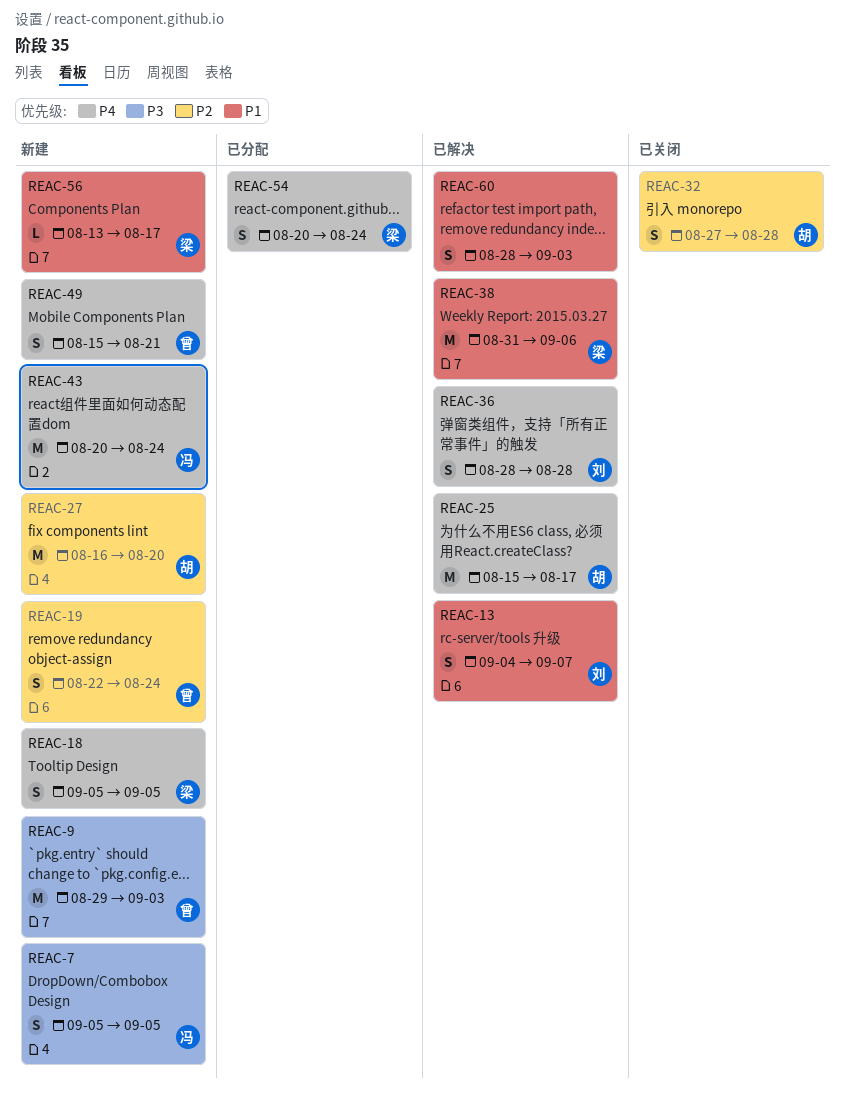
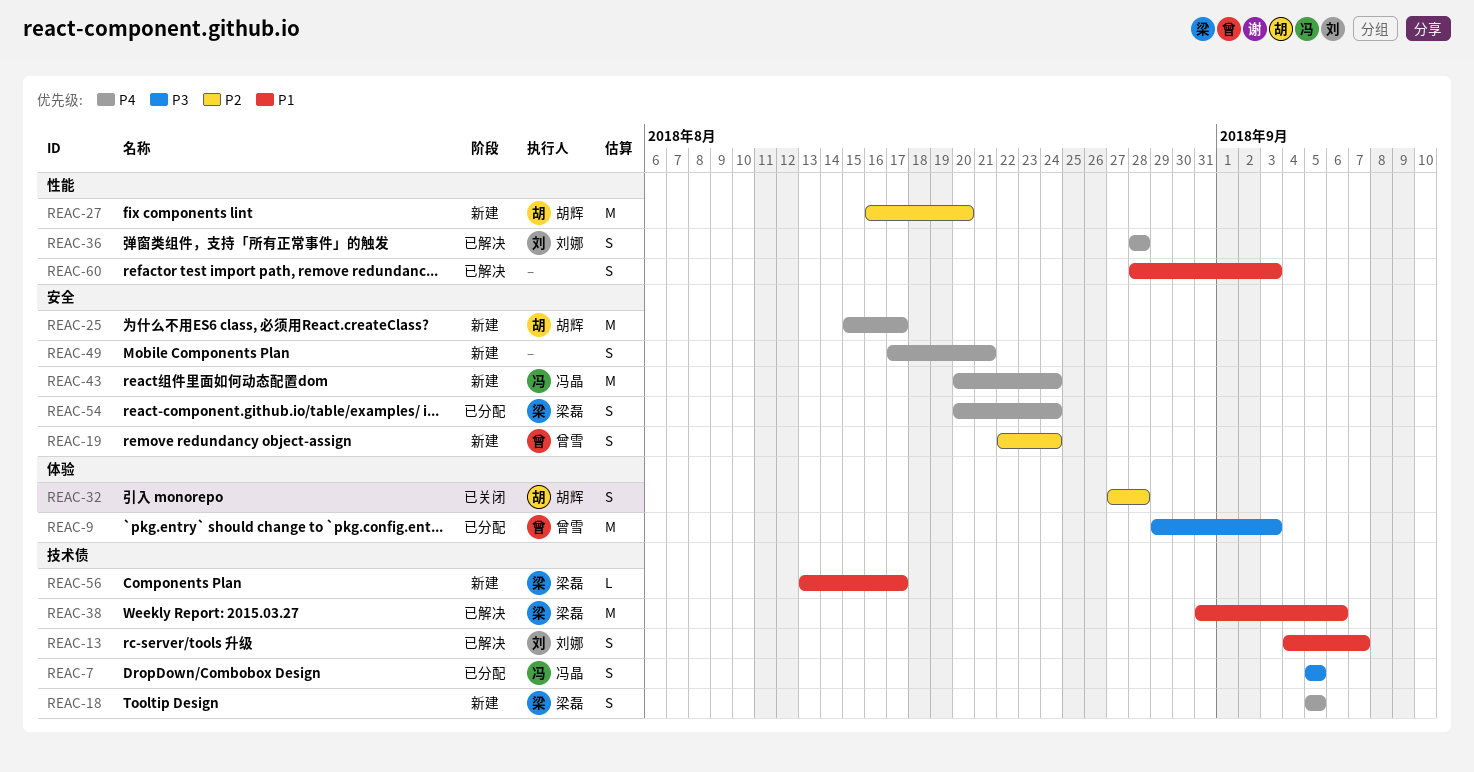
REAC-7, status: 新建 -> 已分配
REAC-9, status: 新建 -> 已分配
REAC-25, status: 已解决 -> 新建
REAC-49, owner: 曾雪 -> none
REAC-49, start: Aug 15 -> Aug 17

